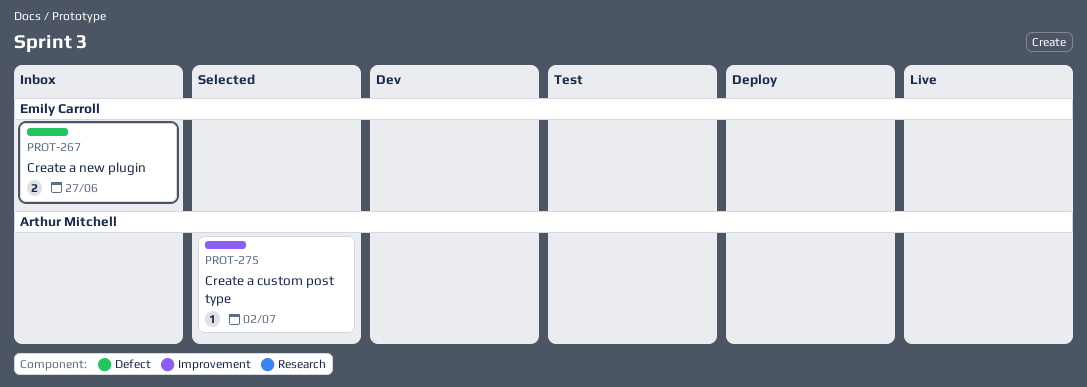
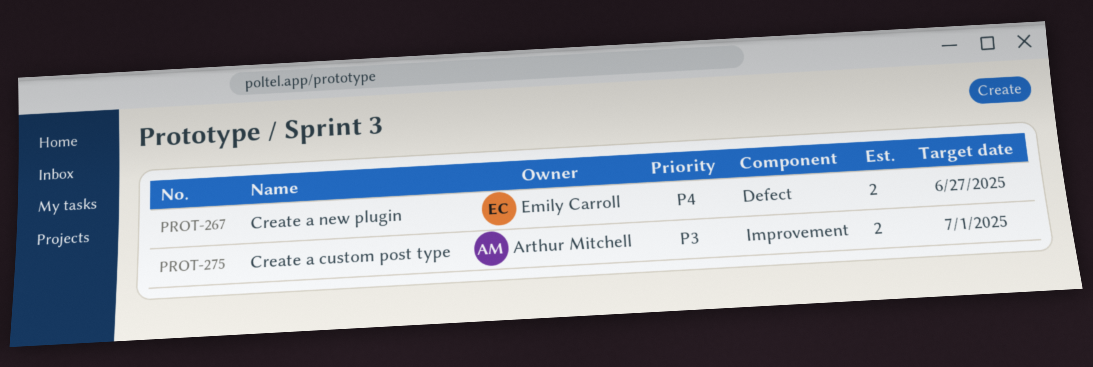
PROT-275, estimate: 1 -> 2
PROT-275, due: Jul 2 -> Jul 1

